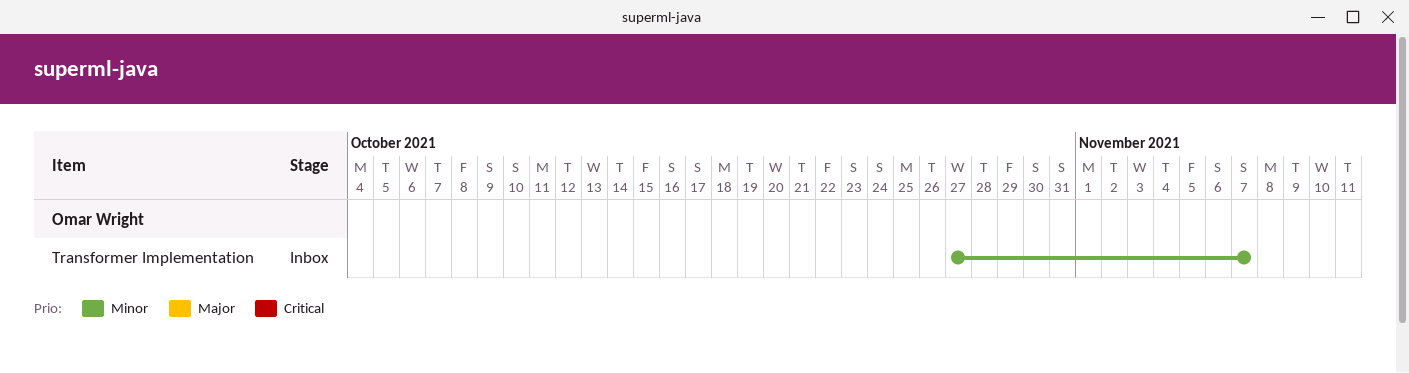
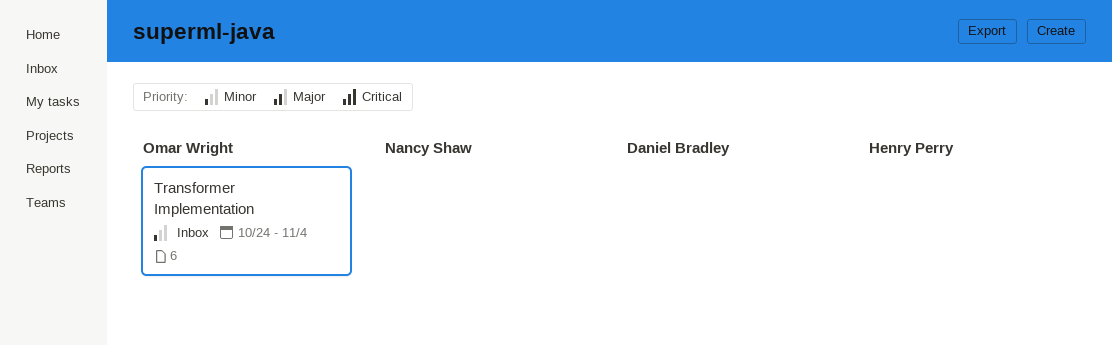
Transformer Implementation, start: Oct 27 -> Oct 24
Transformer Implementation, due: Nov 7 -> Nov 4

